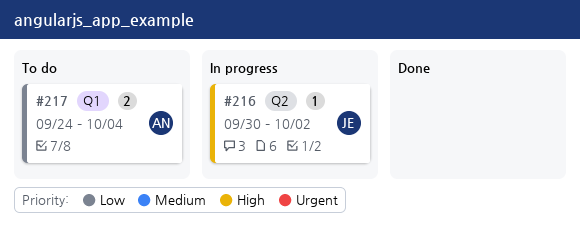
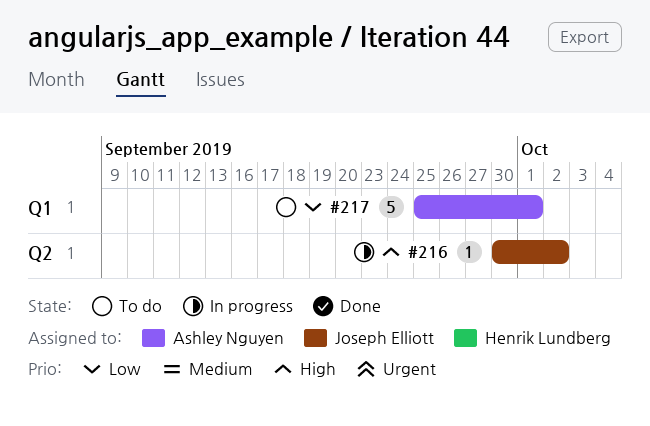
#217, estimate: 2 -> 5
#217, start: Sep 24 -> Sep 25
#217, due: Oct 4 -> Oct 1

